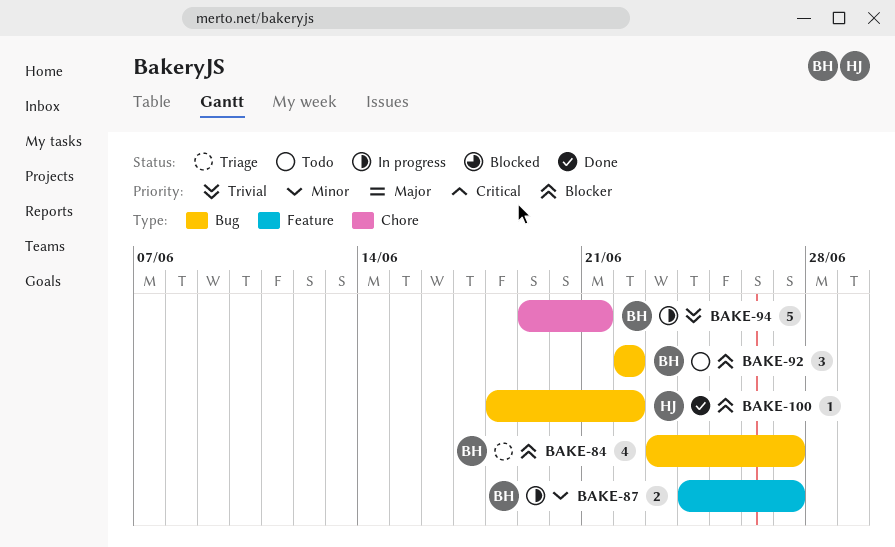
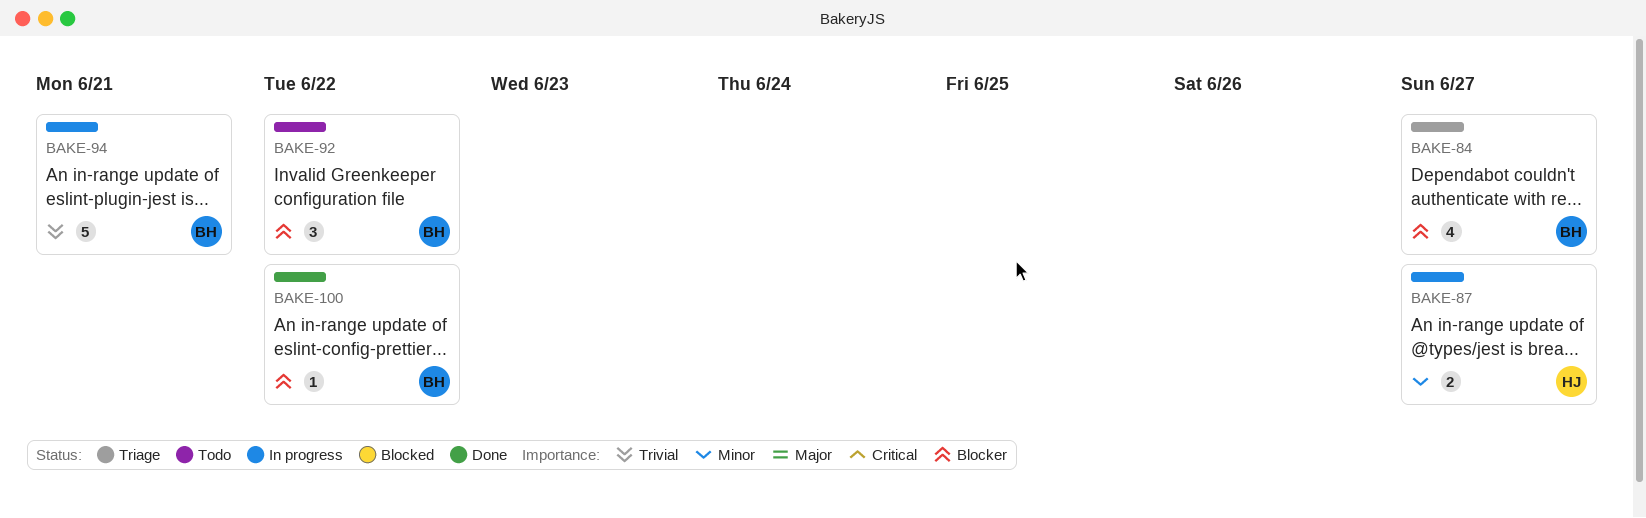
BAKE-87, owner: BH -> HJ
BAKE-100, owner: HJ -> BH

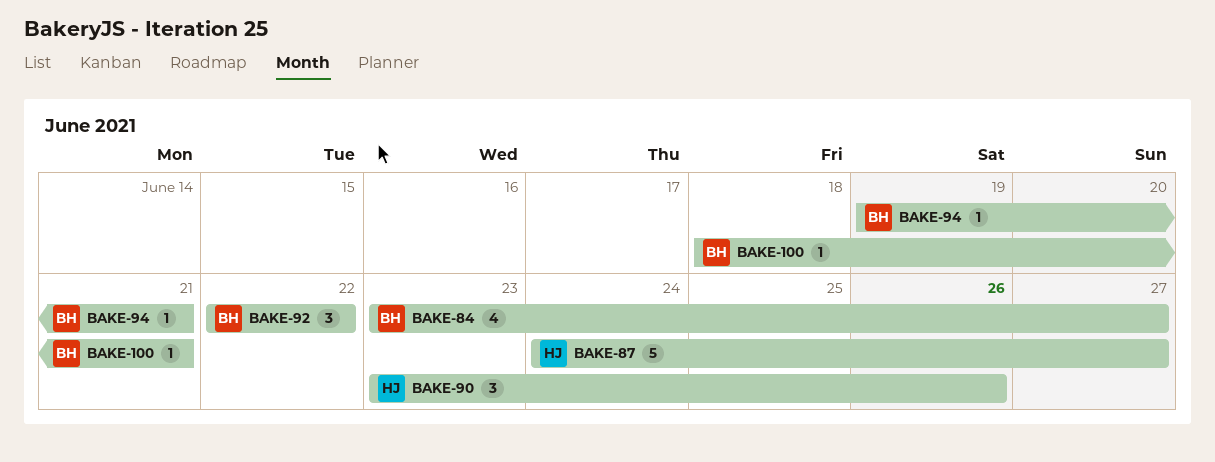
BAKE-87, estimate: 2 -> 5
BAKE-90: none -> present
BAKE-94, estimate: 5 -> 1
BAKE-100, due: Jun 22 -> Jun 21

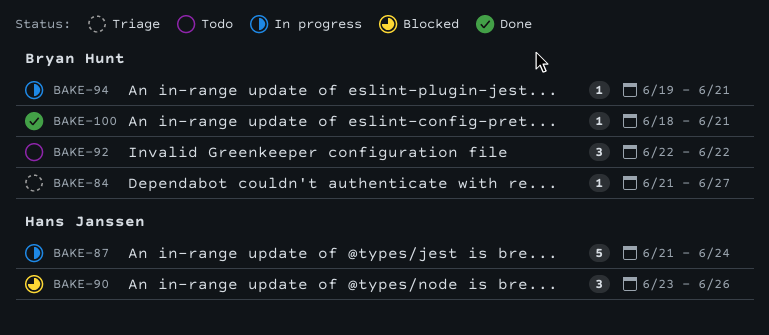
BAKE-84, estimate: 4 -> 1
BAKE-84, start: Jun 23 -> Jun 21
BAKE-87, start: Jun 24 -> Jun 21
BAKE-87, due: Jun 27 -> Jun 24

